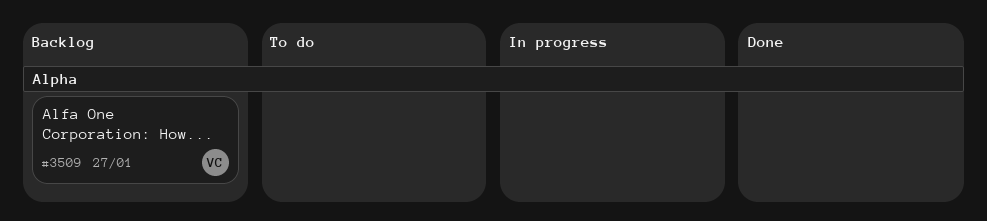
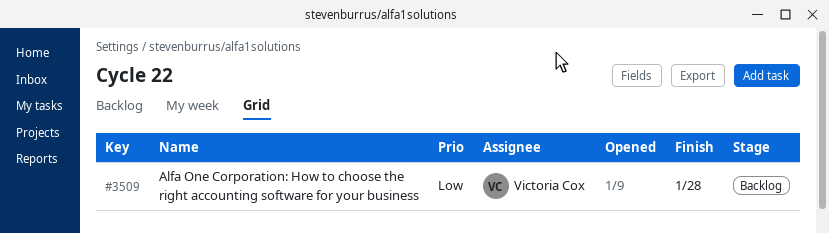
#3509, due: Jan 27 -> Jan 28

